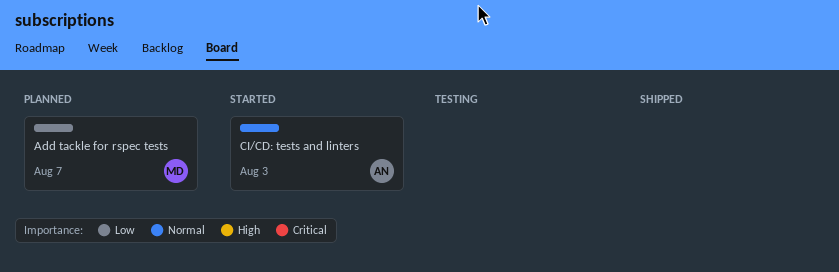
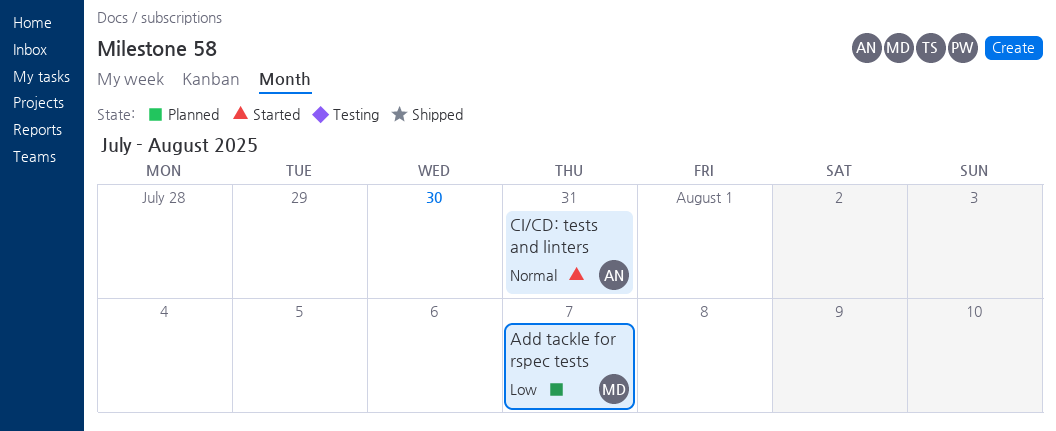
CI/CD: tests and linters, due: Aug 3 -> Jul 31

